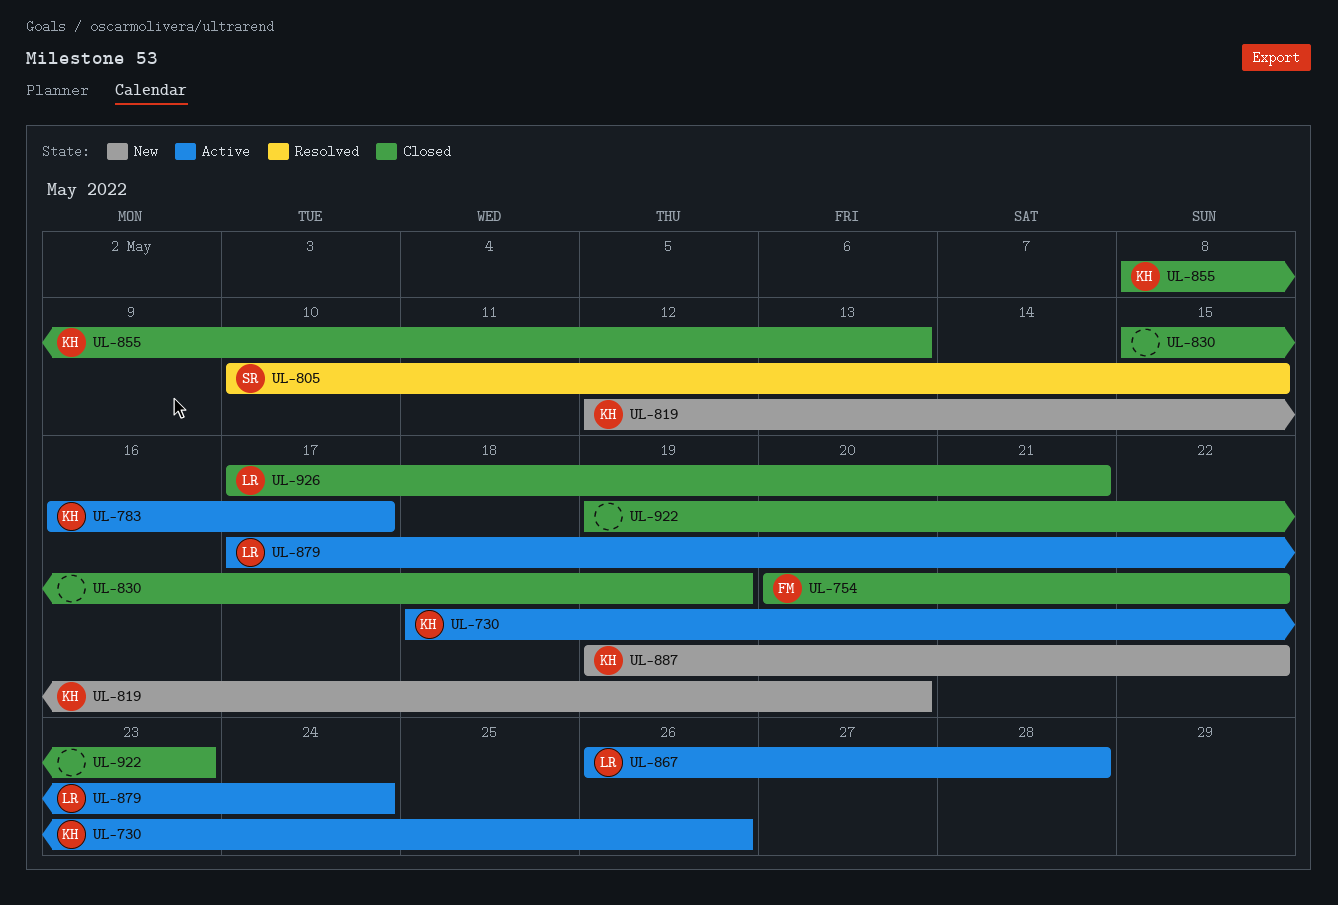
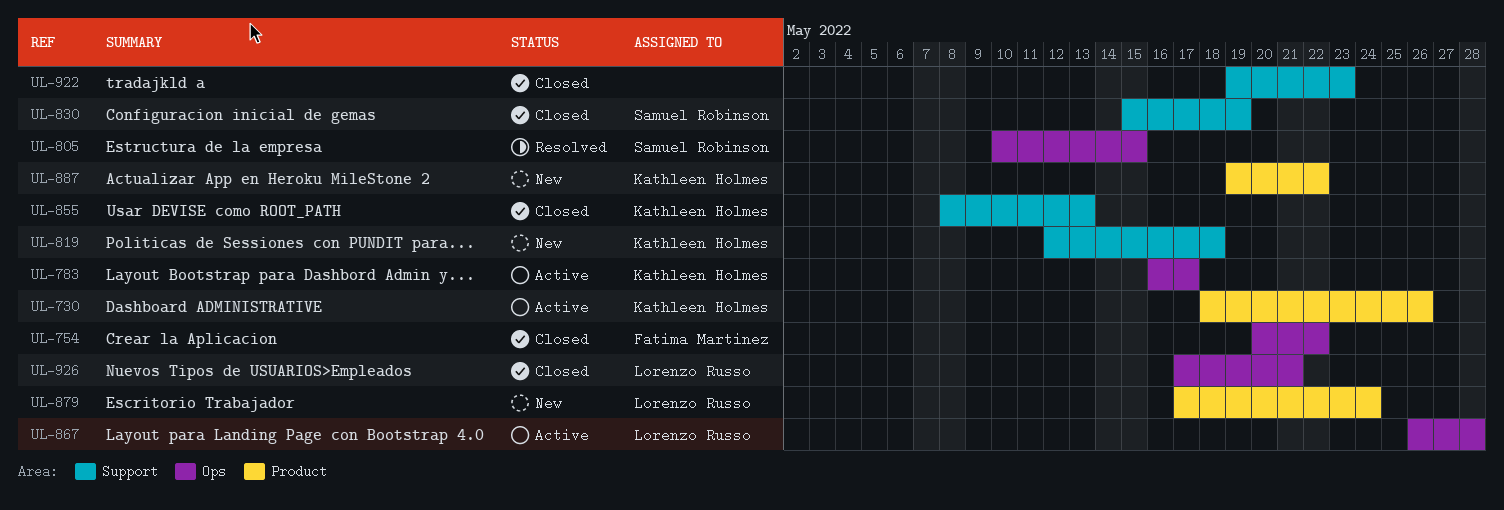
UL-819, due: May 20 -> May 18
UL-830, owner: none -> Samuel Robinson
UL-879, status: Active -> New

